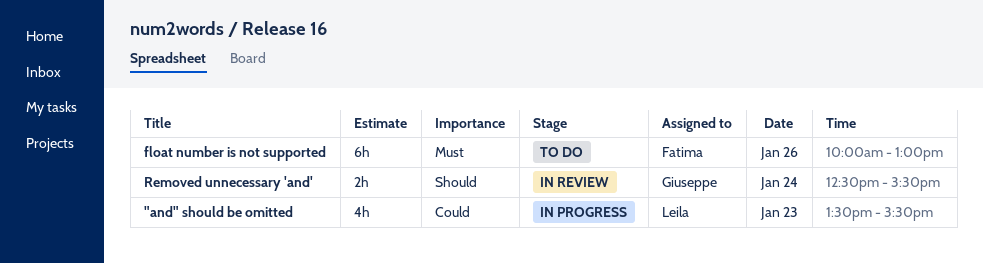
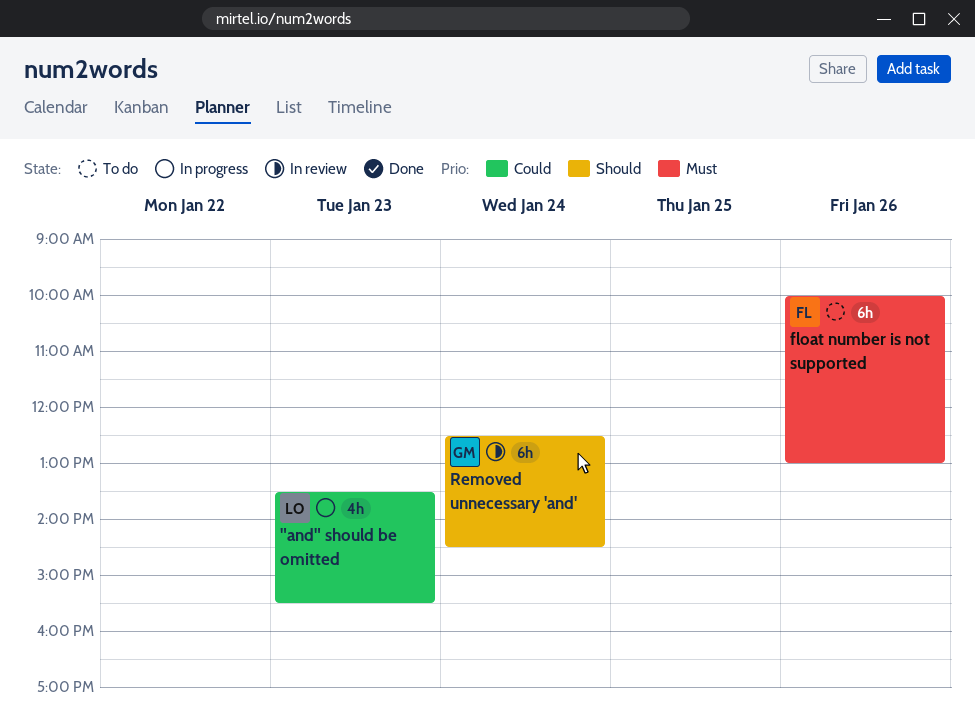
Removed unnecessary 'and', estimate: 2h -> 6h
Removed unnecessary 'and', ends: 15:30 -> 14:30

